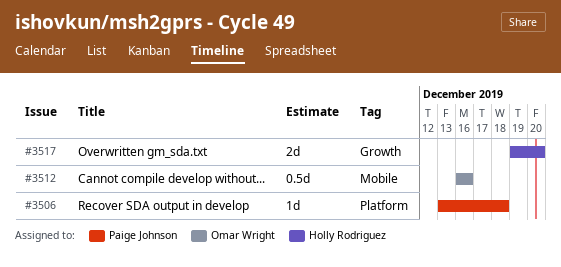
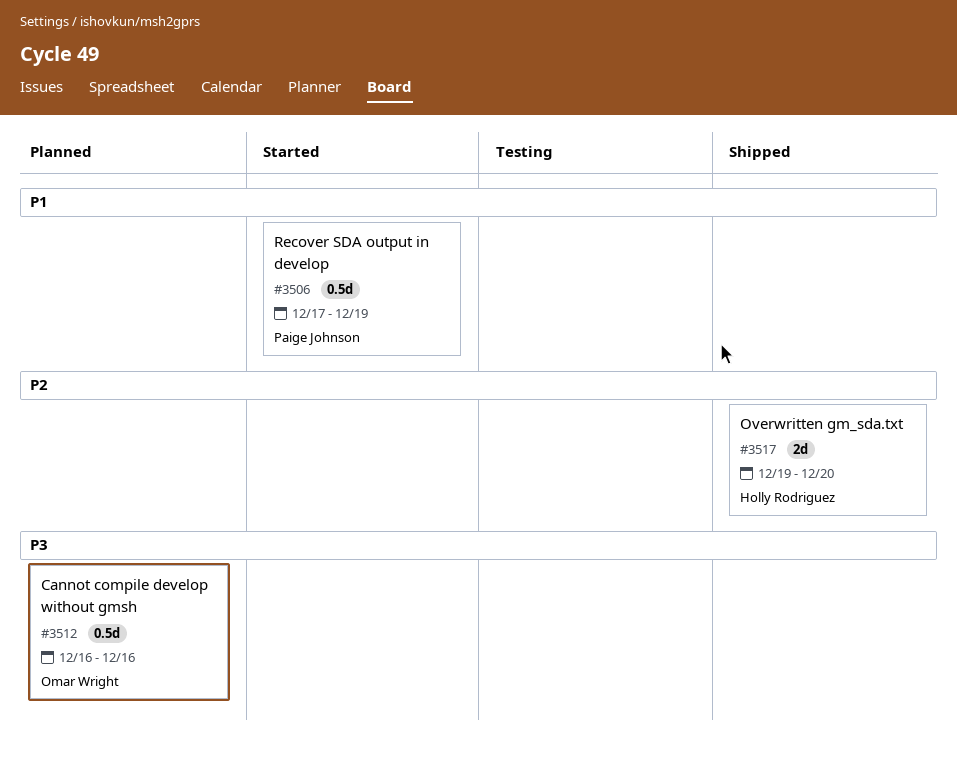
#3506, estimate: 1d -> 0.5d
#3506, start: Dec 13 -> Dec 17
#3506, due: Dec 18 -> Dec 19

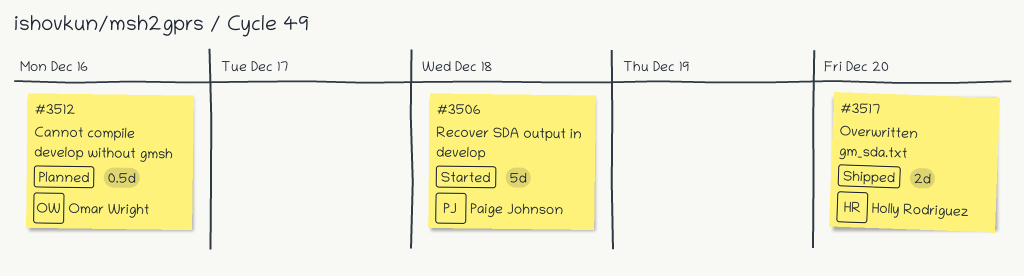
#3506, estimate: 0.5d -> 5d
#3506, due: Dec 19 -> Dec 18

